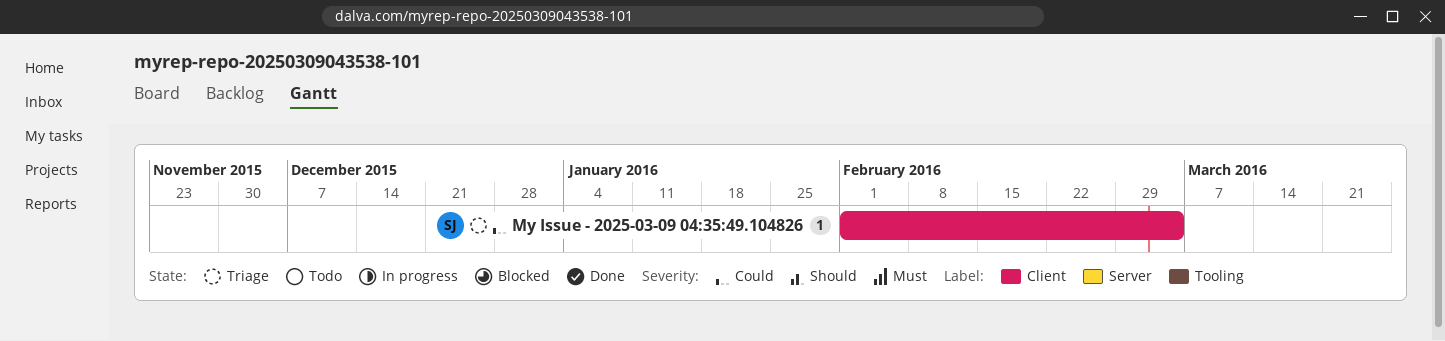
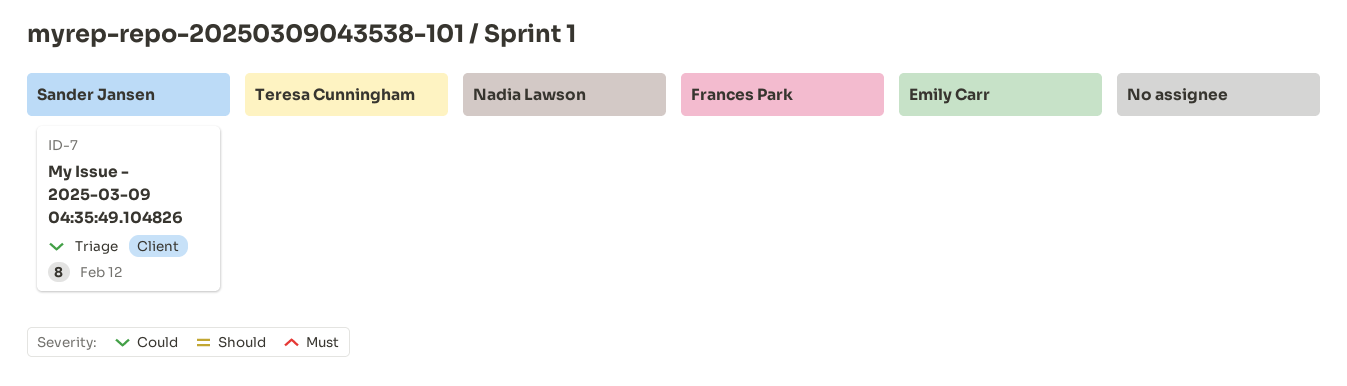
My Issue - 2025-03-09 04:35:49.104826, estimate: 1 -> 8
My Issue - 2025-03-09 04:35:49.104826, due: Mar 4 -> Feb 12

